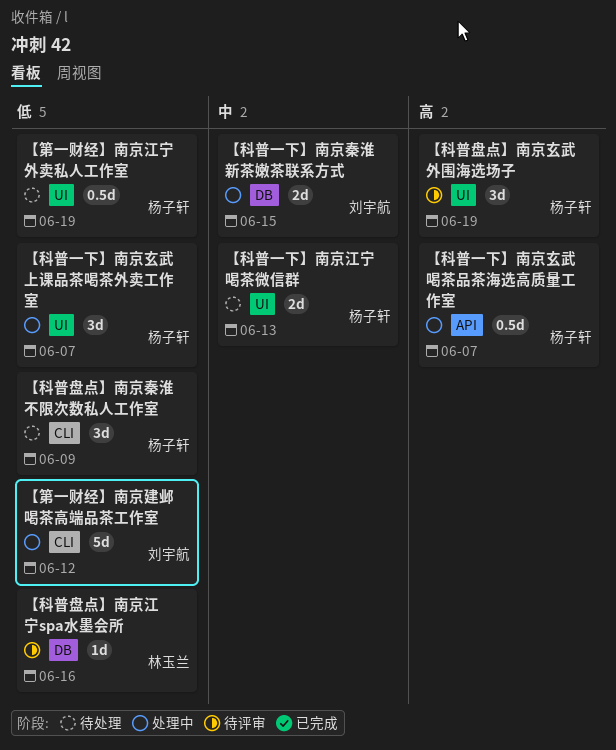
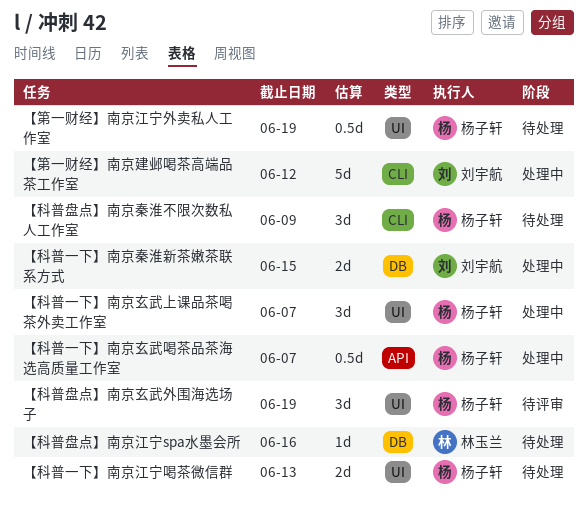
【科普盘点】南京江宁spa水墨会所, status: 待评审 -> 待处理

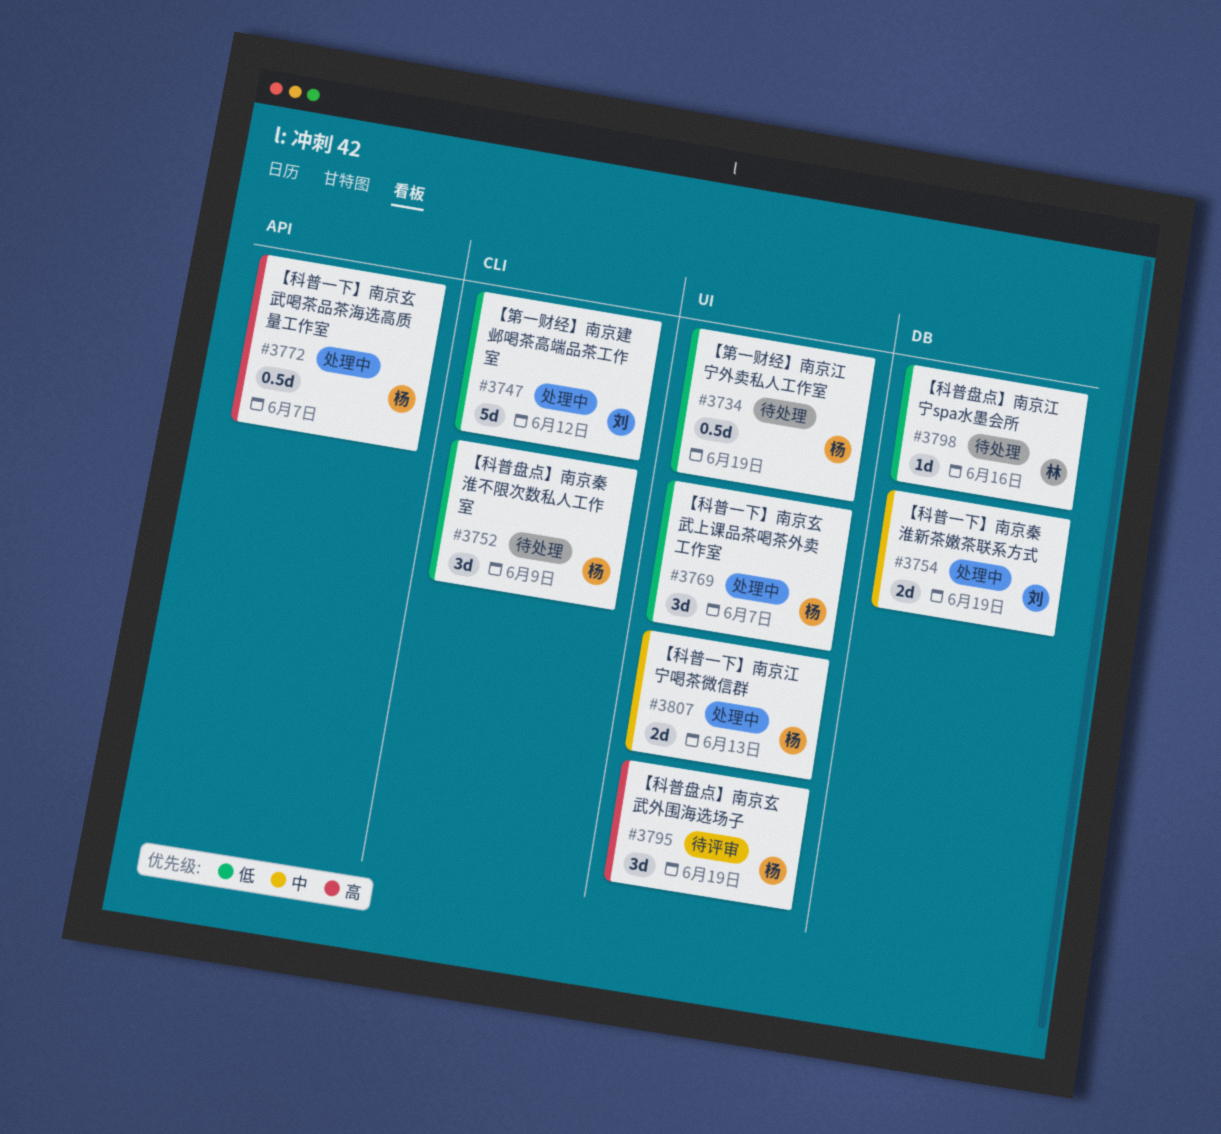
【科普一下】南京江宁喝茶微信群, status: 待处理 -> 处理中
【科普一下】南京秦淮新茶嫩茶联系方式, due: Jun 15 -> Jun 19

